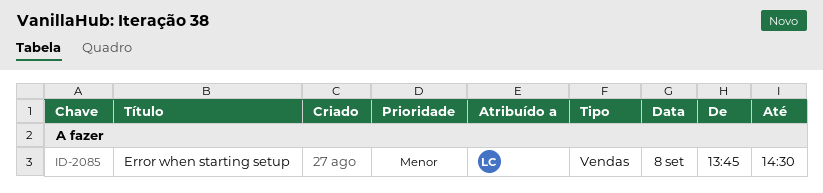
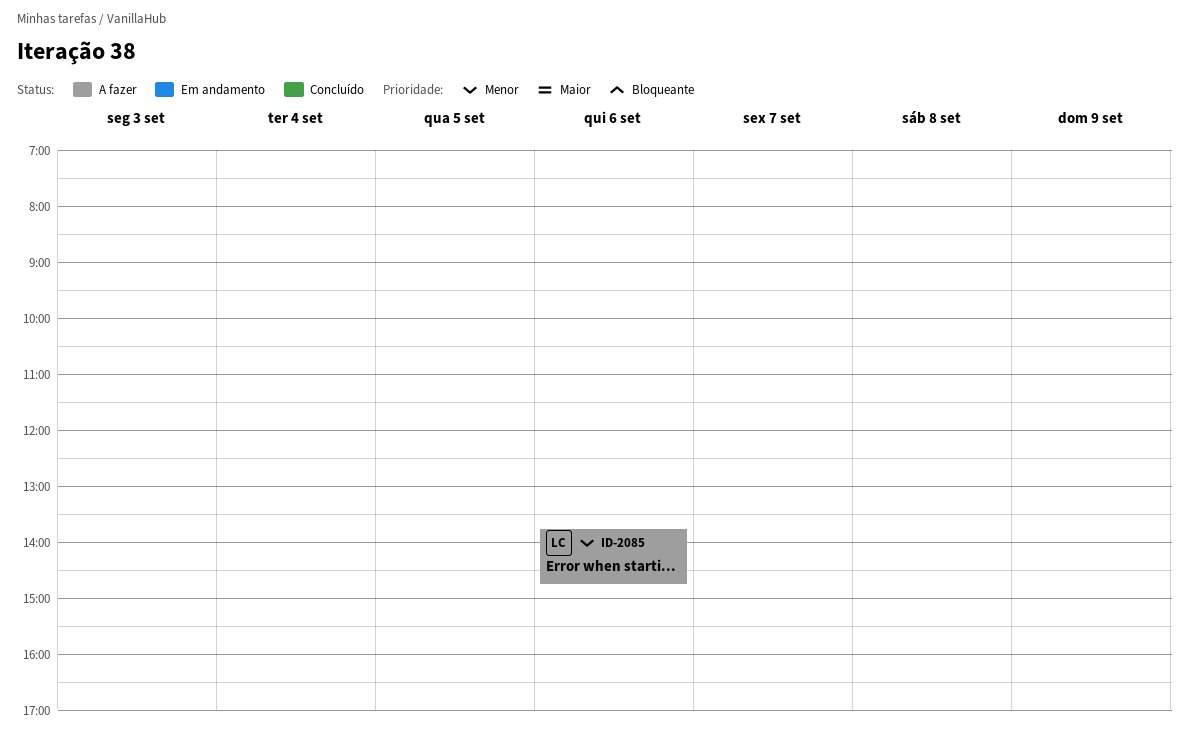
ID-2085, day: Sep 8 -> Sep 6
ID-2085, ends: 14:30 -> 14:45

